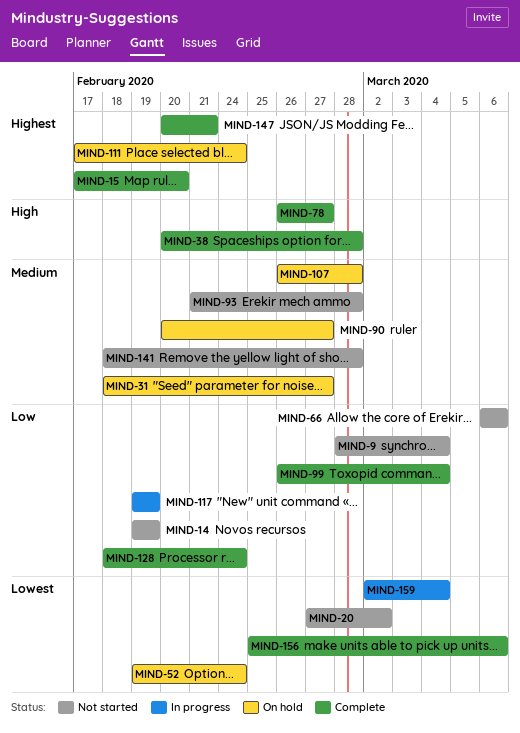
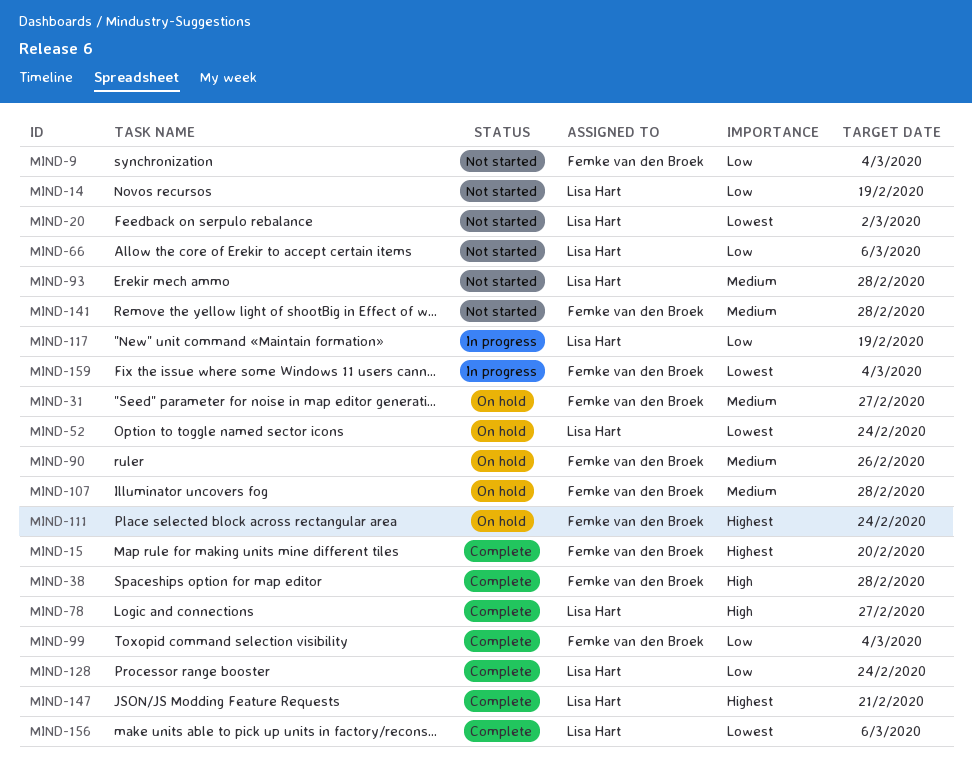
MIND-90, due: Feb 27 -> Feb 26

